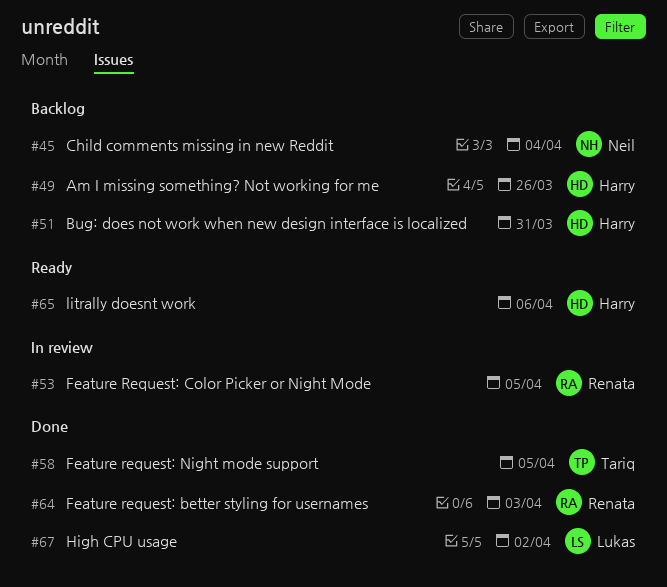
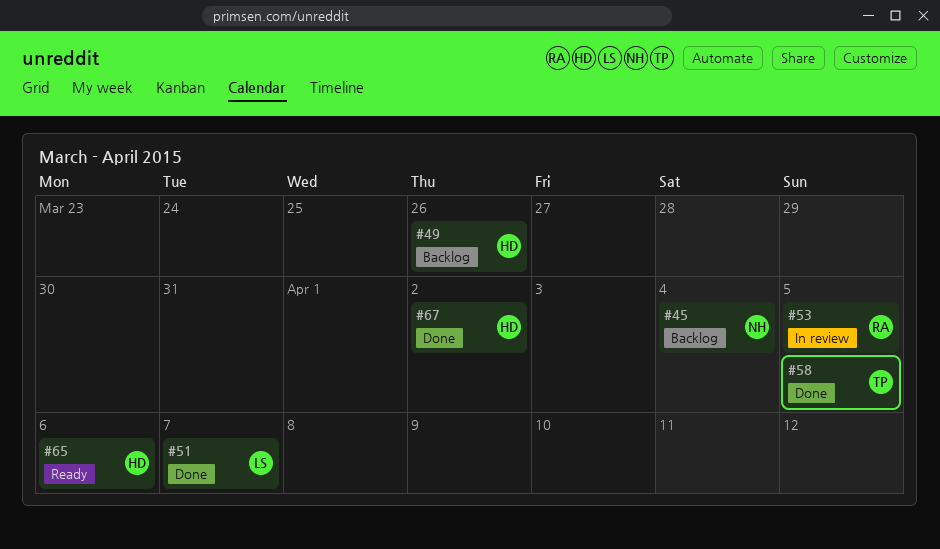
#51, status: Backlog -> Done
#51, owner: Harry -> Lukas
#51, due: Mar 31 -> Apr 7
#64: present -> none
#67, owner: Lukas -> Harry

